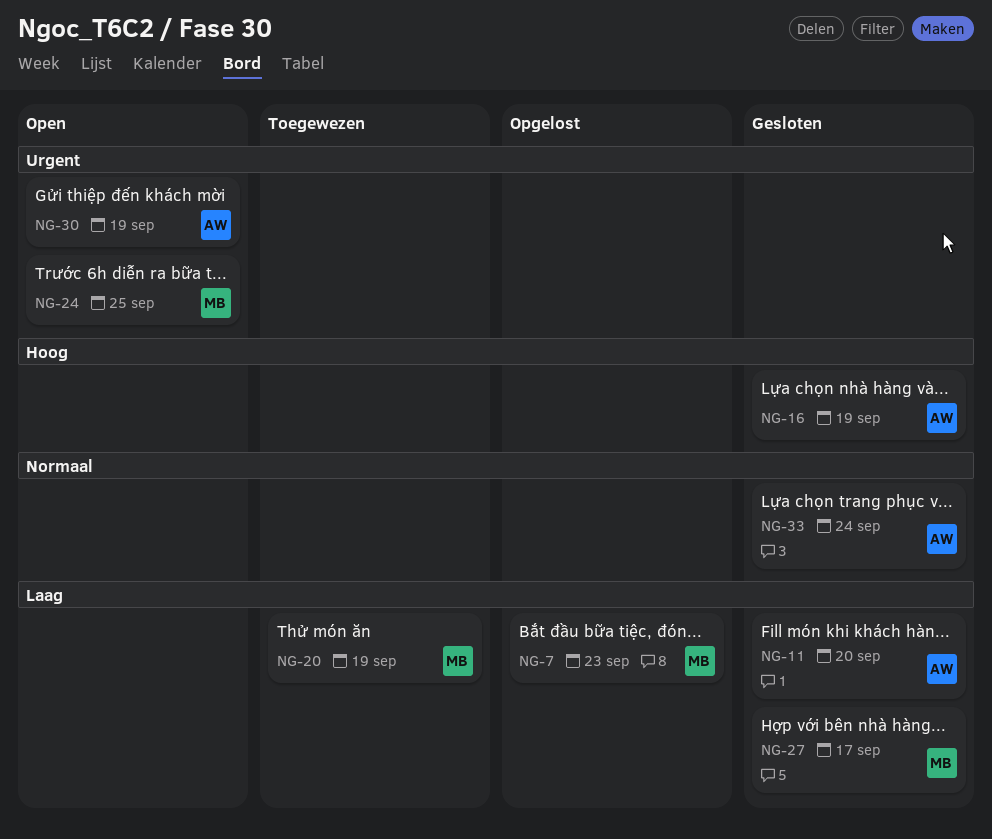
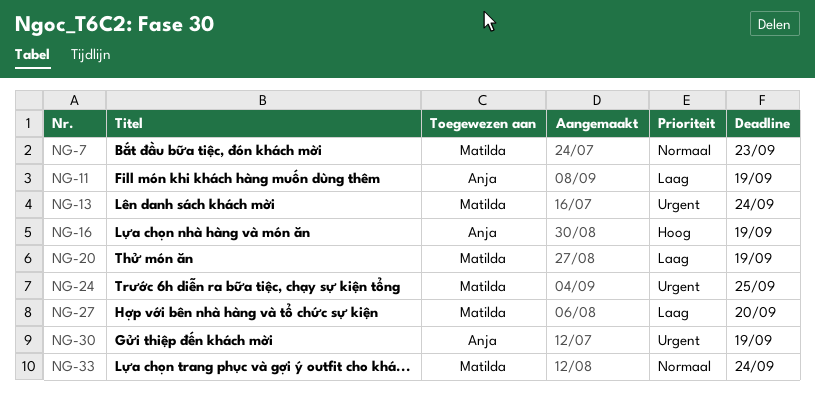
NG-7, priority: Laag -> Normaal
NG-11, due: Sep 20 -> Sep 19
NG-13: none -> present
NG-27, due: Sep 17 -> Sep 20
NG-33, owner: Anja -> Matilda

